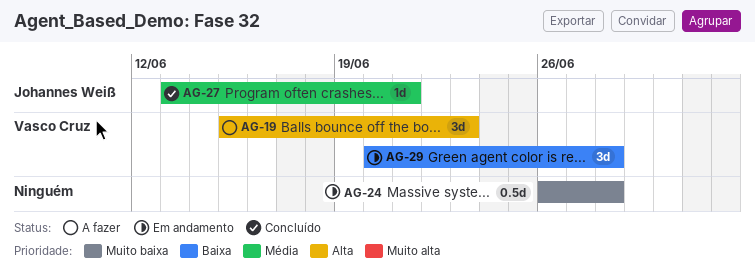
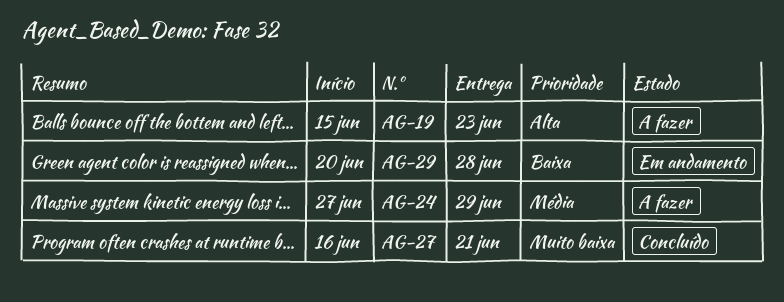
AG-24, status: Em andamento -> A fazer
AG-24, priority: Muito baixa -> Média
AG-24, start: Jun 26 -> Jun 27
AG-24, due: Jun 28 -> Jun 29
AG-27, priority: Média -> Muito baixa
AG-27, start: Jun 13 -> Jun 16

